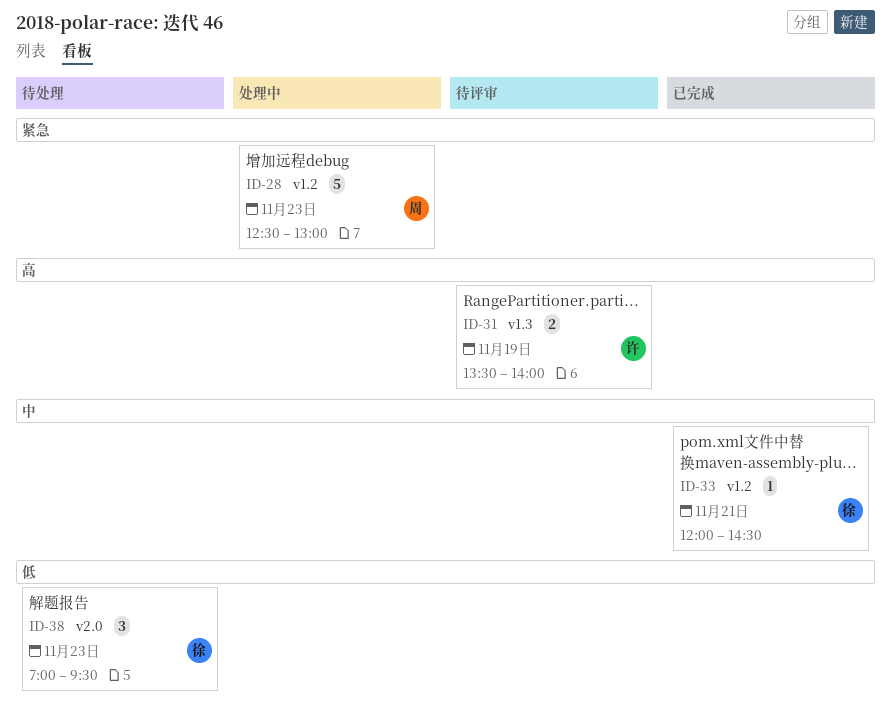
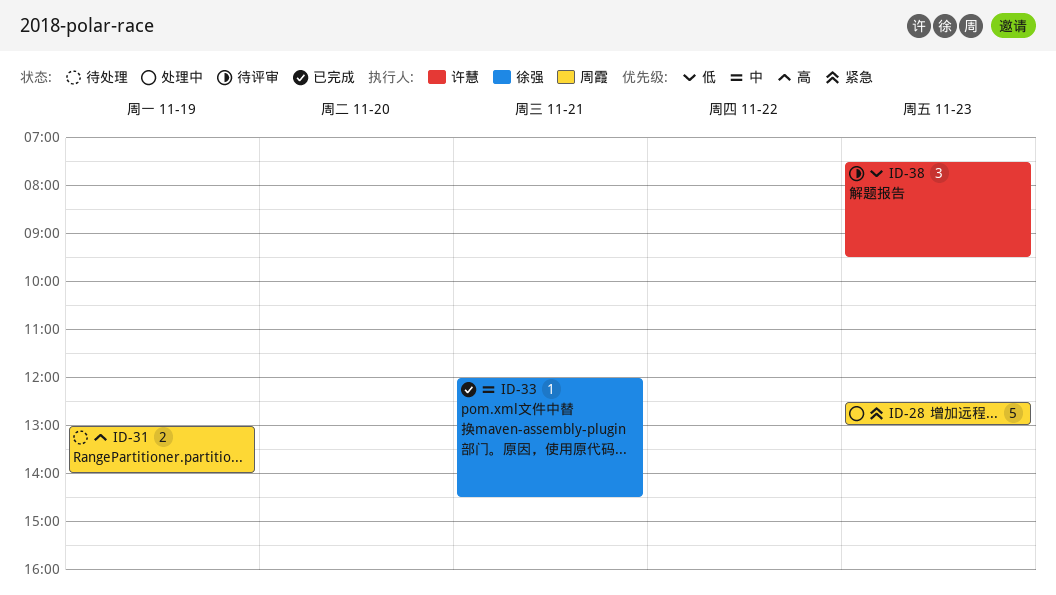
ID-31, status: 待评审 -> 待处理
ID-31, owner: 许慧 -> 周霞
ID-31, begins: 13:30 -> 13:00
ID-38, status: 待处理 -> 待评审
ID-38, owner: 徐强 -> 许慧
ID-38, begins: 07:00 -> 07:30

